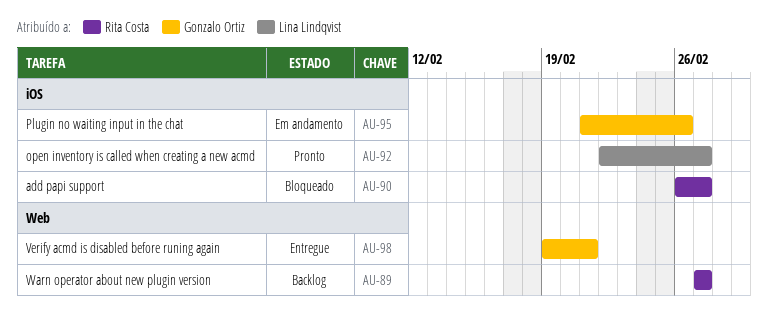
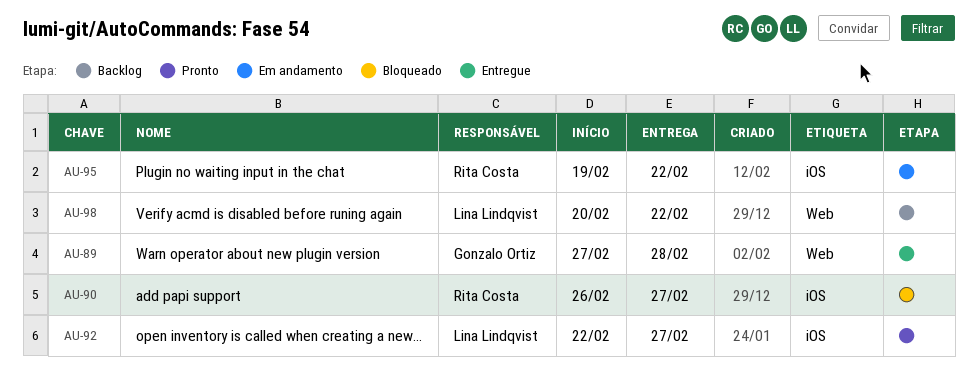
AU-89, status: Backlog -> Entregue
AU-89, owner: Rita Costa -> Gonzalo Ortiz
AU-89, due: Feb 27 -> Feb 28
AU-95, owner: Gonzalo Ortiz -> Rita Costa
AU-95, start: Feb 21 -> Feb 19
AU-95, due: Feb 26 -> Feb 22
AU-98, status: Entregue -> Backlog
AU-98, owner: Gonzalo Ortiz -> Lina Lindqvist
AU-98, start: Feb 19 -> Feb 20
AU-98, due: Feb 21 -> Feb 22

